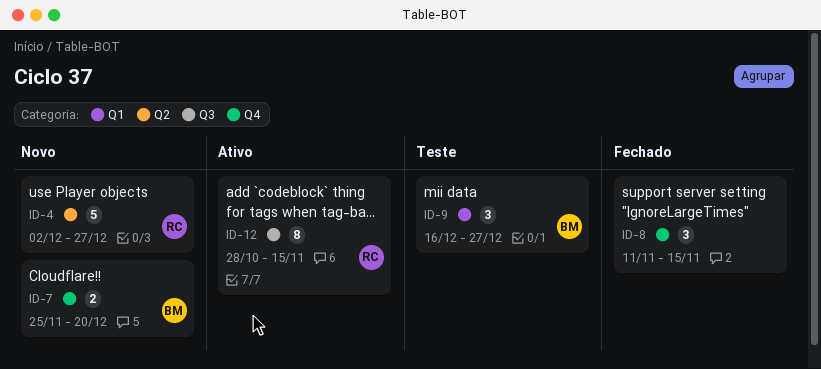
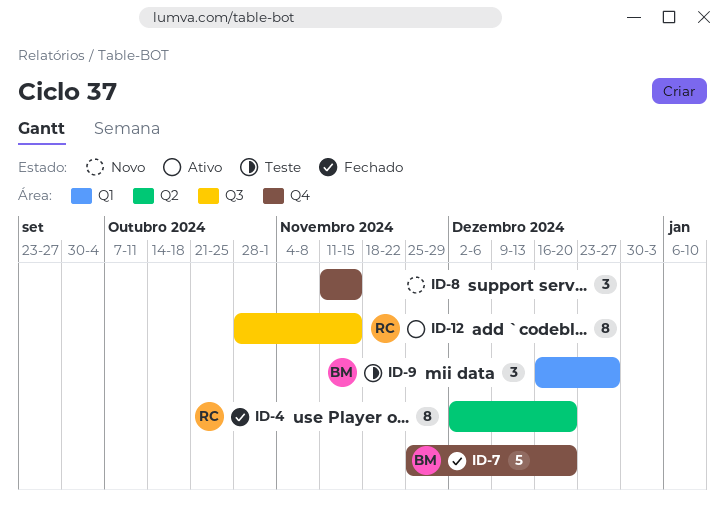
ID-4, status: Novo -> Fechado
ID-4, estimate: 5 -> 8
ID-4, due: Dec 27 -> Dec 20
ID-7, status: Novo -> Fechado
ID-7, estimate: 2 -> 5
ID-8, status: Fechado -> Novo

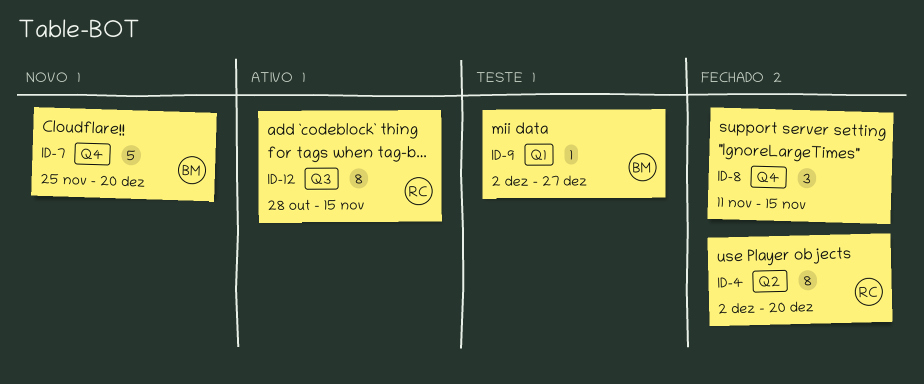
ID-7, status: Fechado -> Novo
ID-8, status: Novo -> Fechado
ID-9, estimate: 3 -> 1
ID-9, start: Dec 16 -> Dec 2

